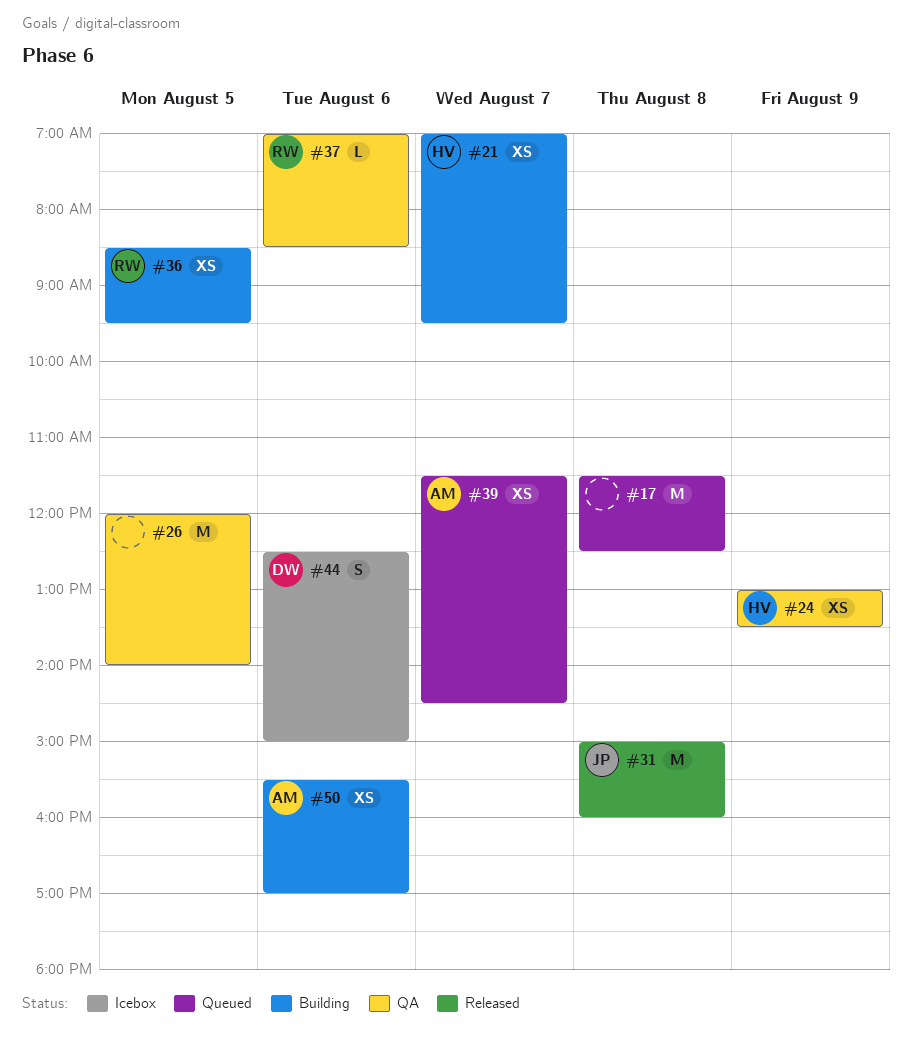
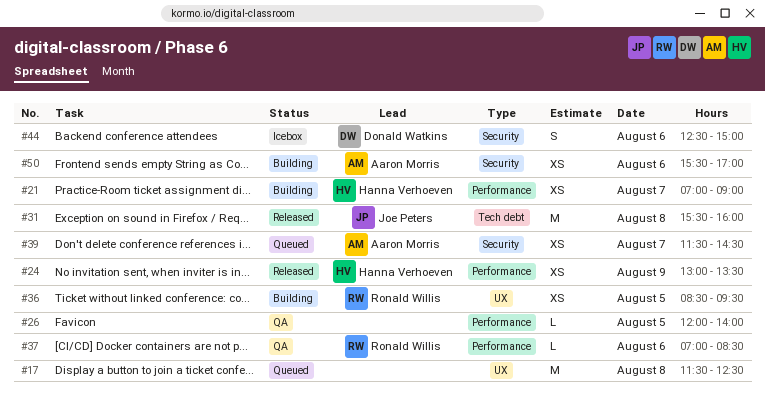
#21, ends: 09:30 -> 09:00
#24, status: QA -> Released
#26, estimate: M -> L
#31, begins: 15:00 -> 15:30

